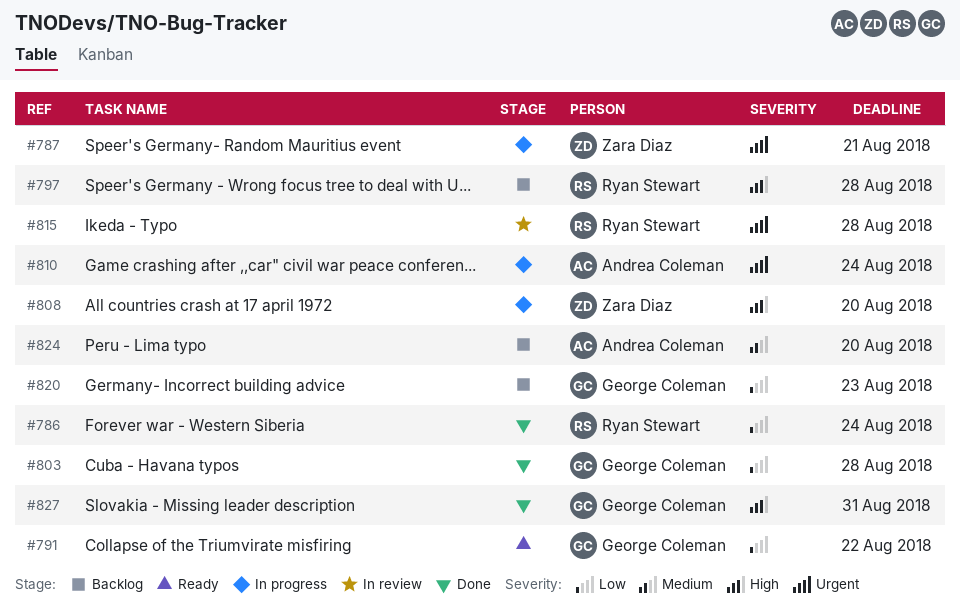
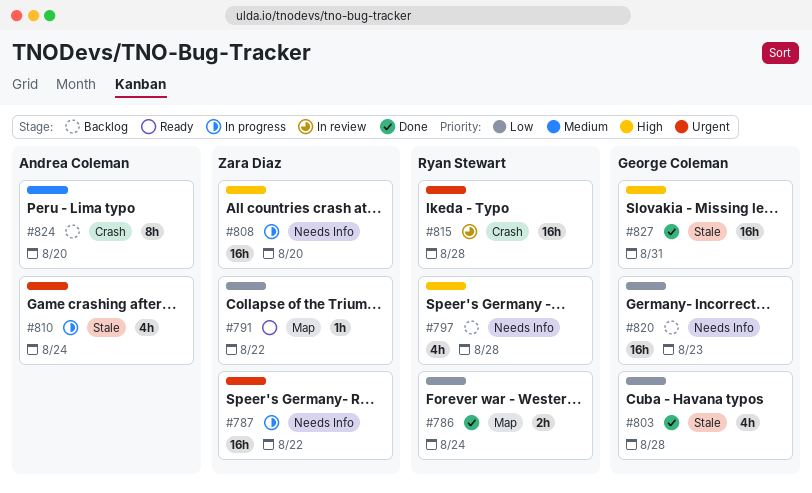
#787, due: Aug 21 -> Aug 22
#791, owner: George Coleman -> Zara Diaz

